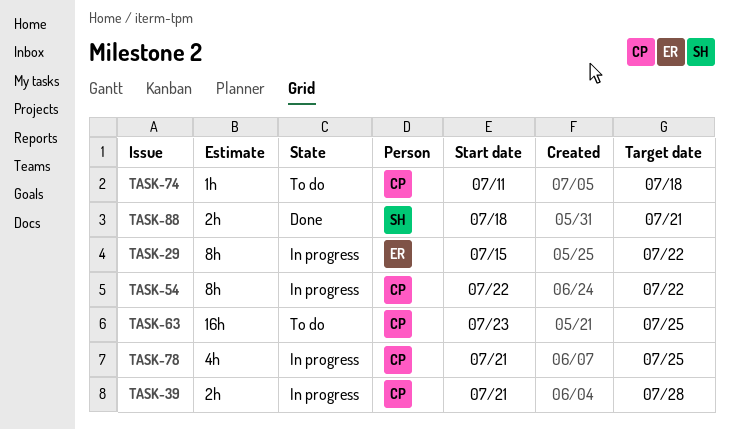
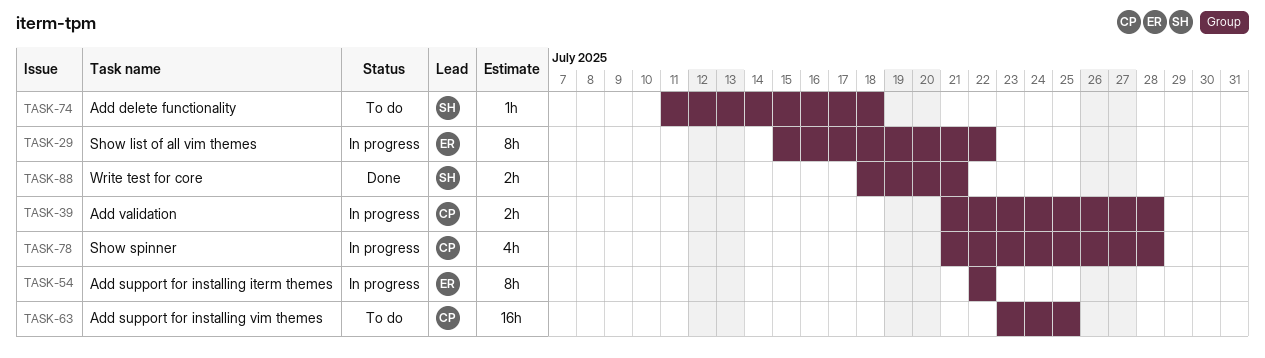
TASK-54, owner: CP -> ER
TASK-74, owner: CP -> SH
TASK-78, due: Jul 25 -> Jul 28

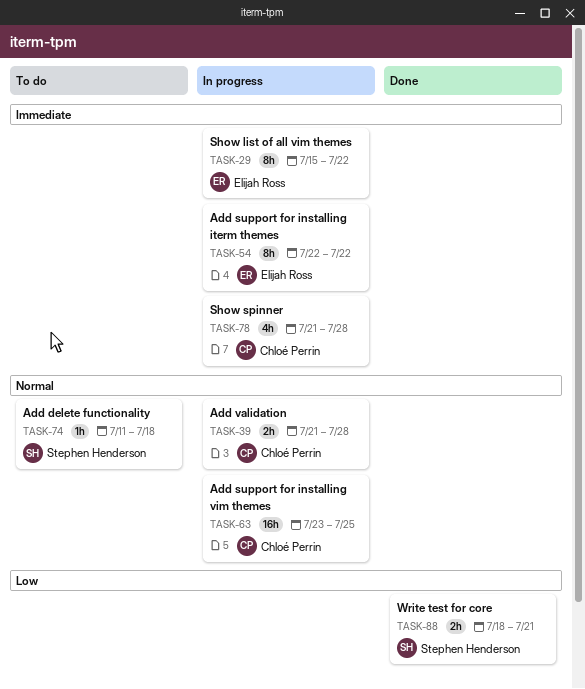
TASK-63, status: To do -> In progress

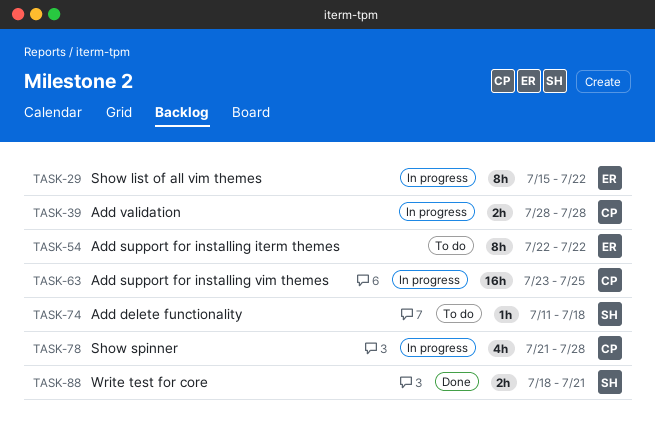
TASK-39, start: Jul 21 -> Jul 28
TASK-54, status: In progress -> To do

